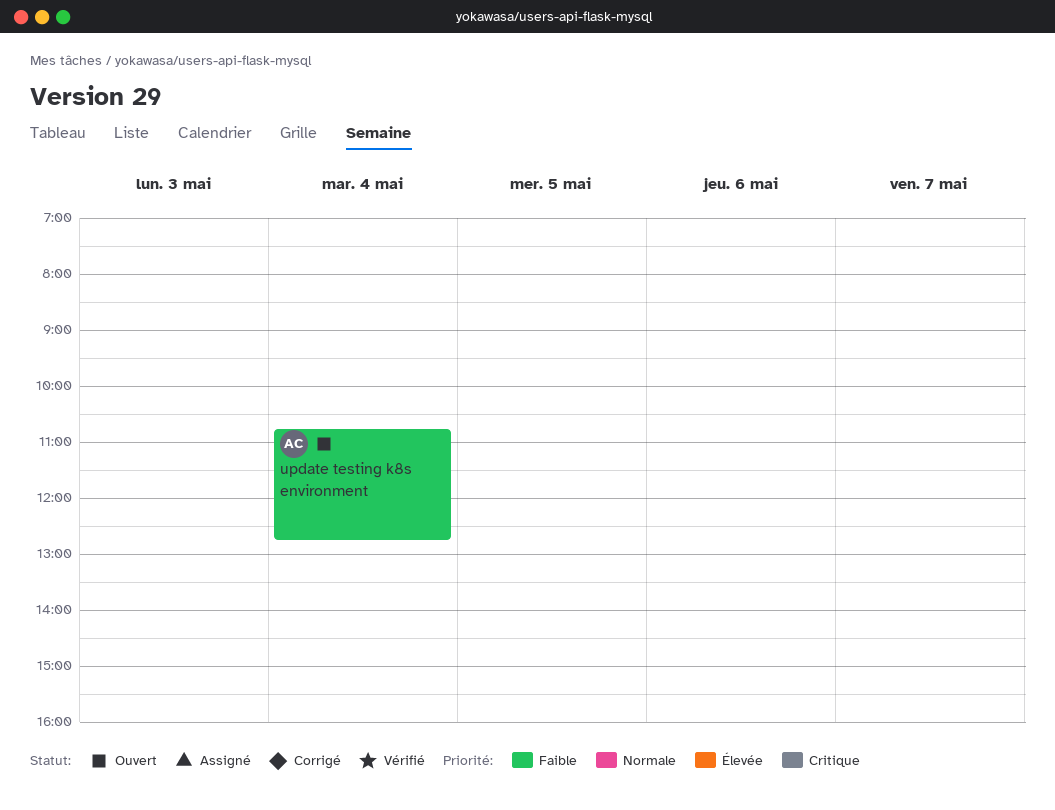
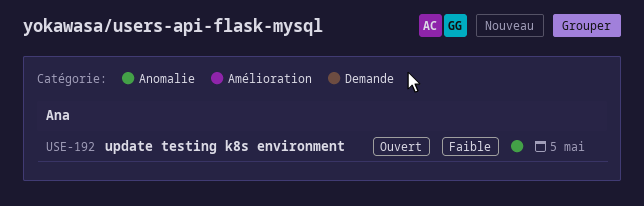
update testing k8s environment, day: May 4 -> May 5

